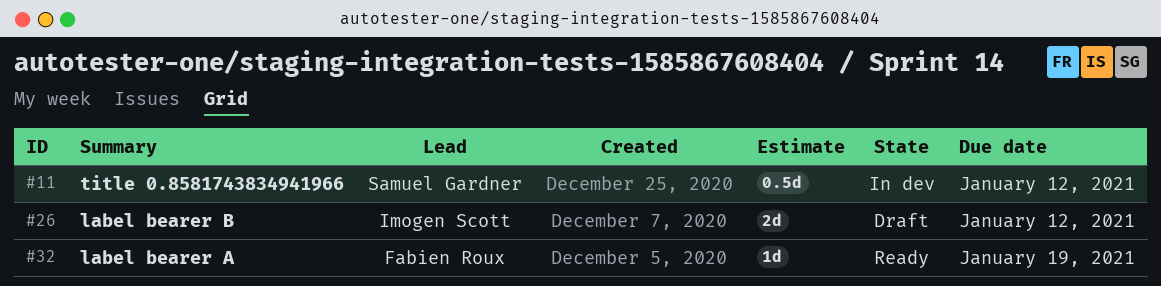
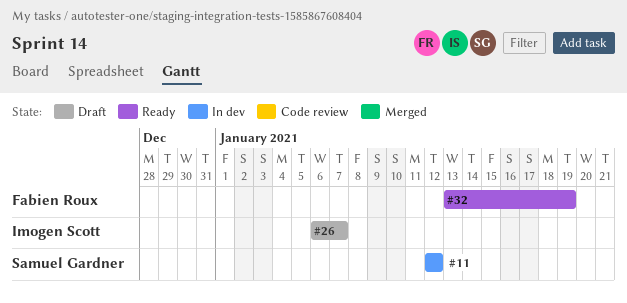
#26, due: Jan 12 -> Jan 7

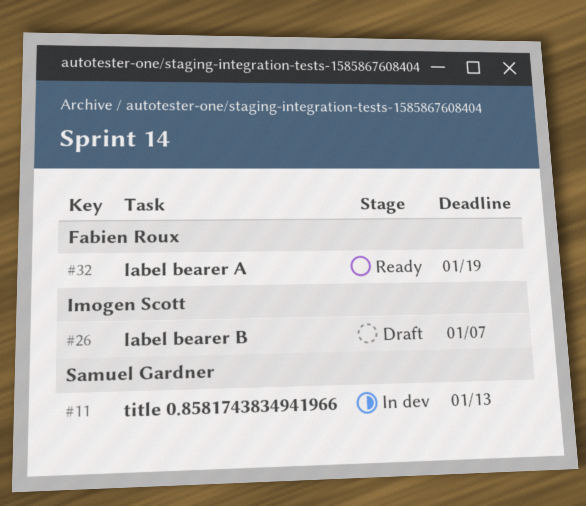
#11, due: Jan 12 -> Jan 13

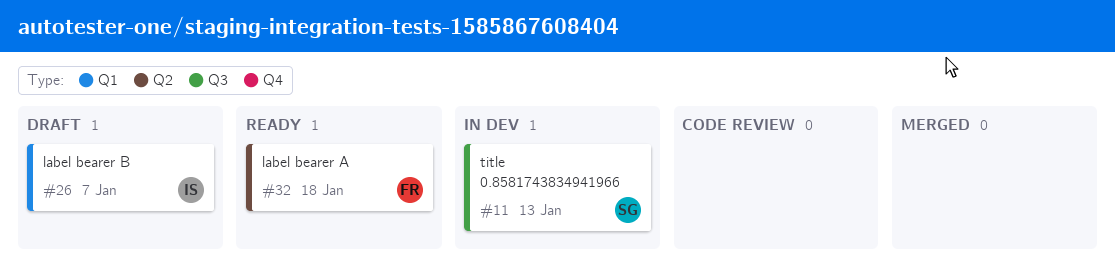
#32, due: Jan 19 -> Jan 18

